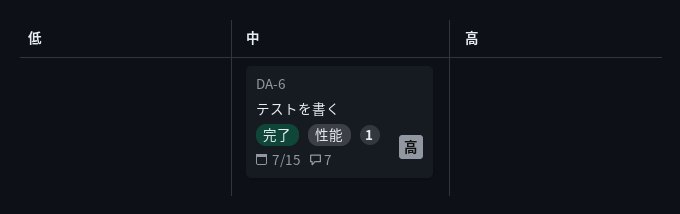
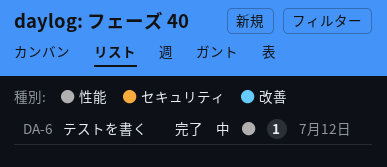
DA-6, due: Jul 15 -> Jul 12

